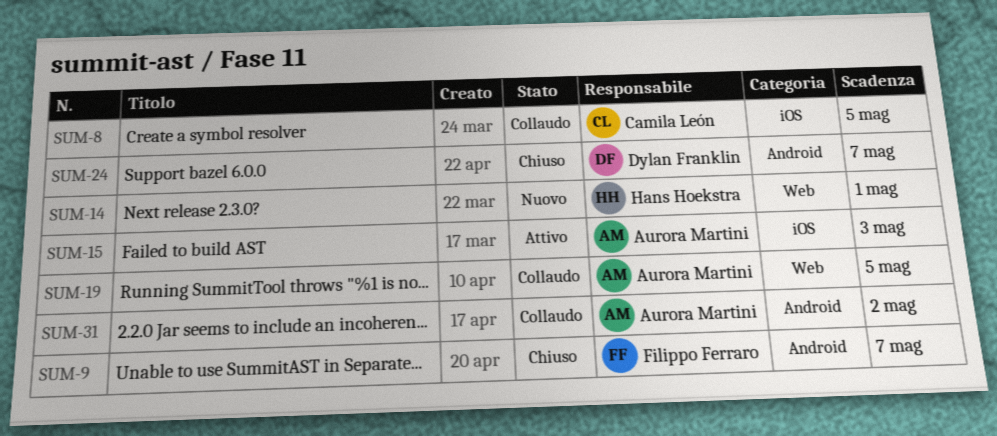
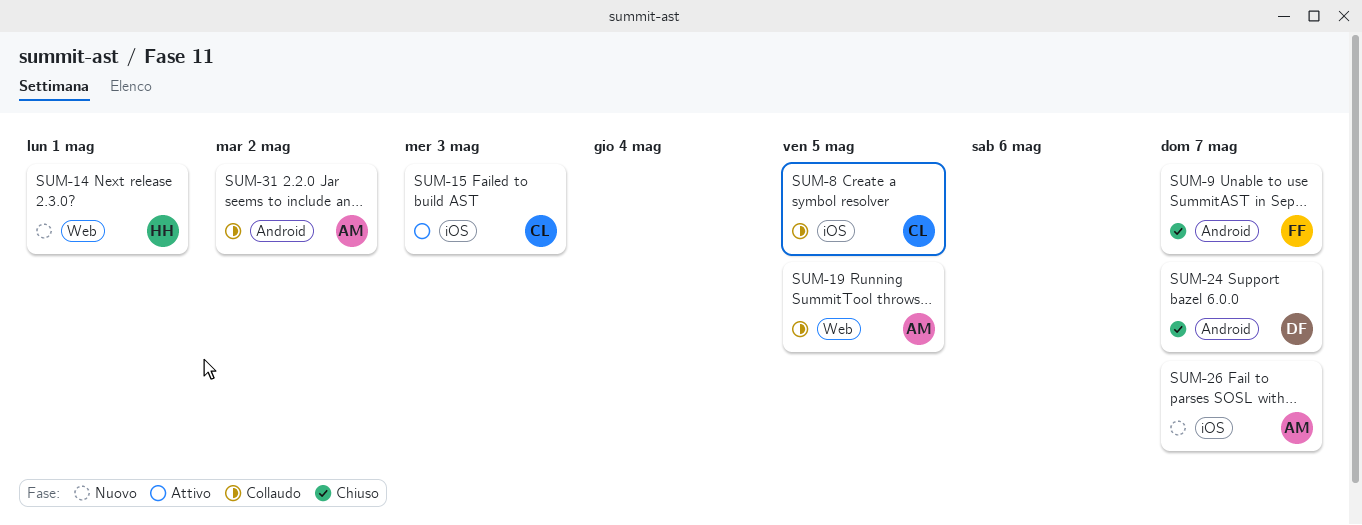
SUM-15, owner: Aurora Martini -> Camila León
SUM-26: none -> present

